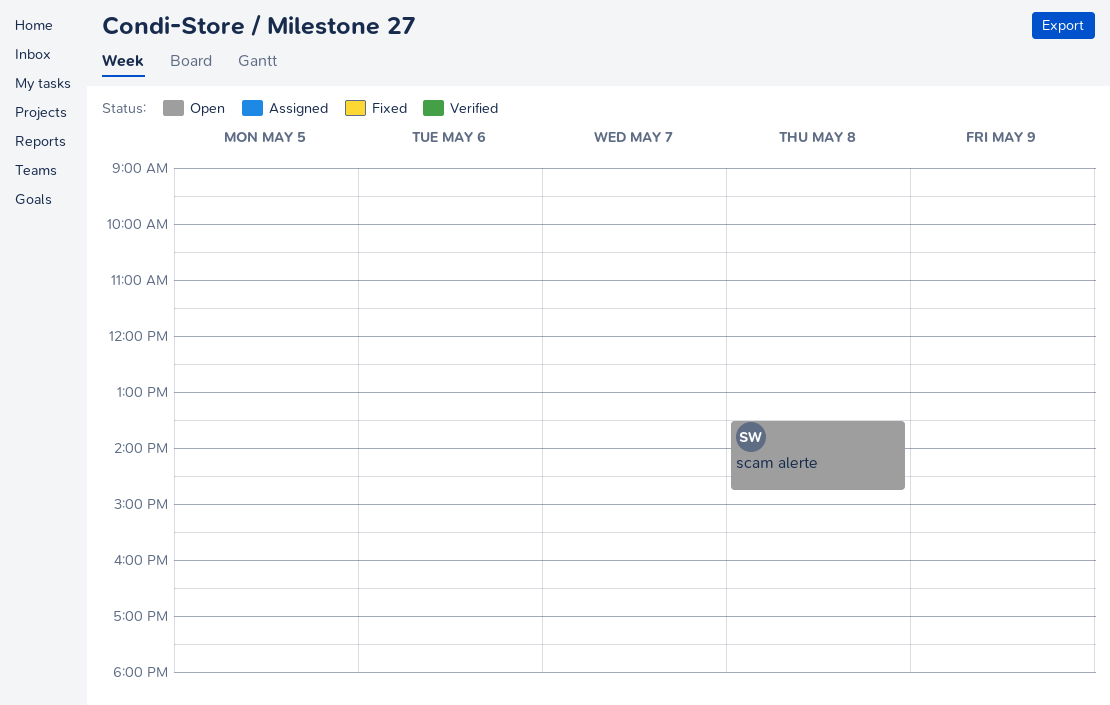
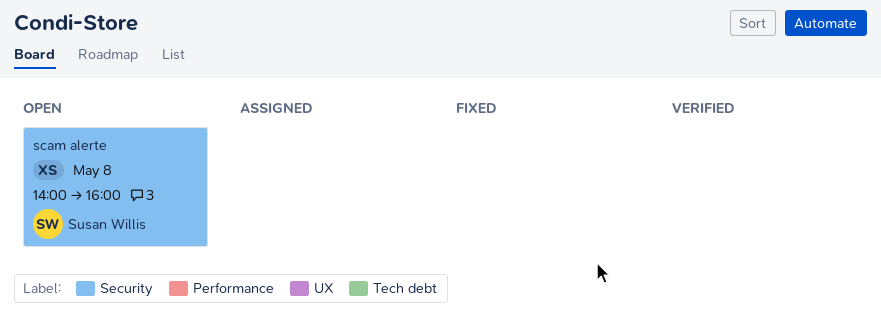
scam alerte, begins: 13:30 -> 14:00
scam alerte, ends: 14:45 -> 16:00

